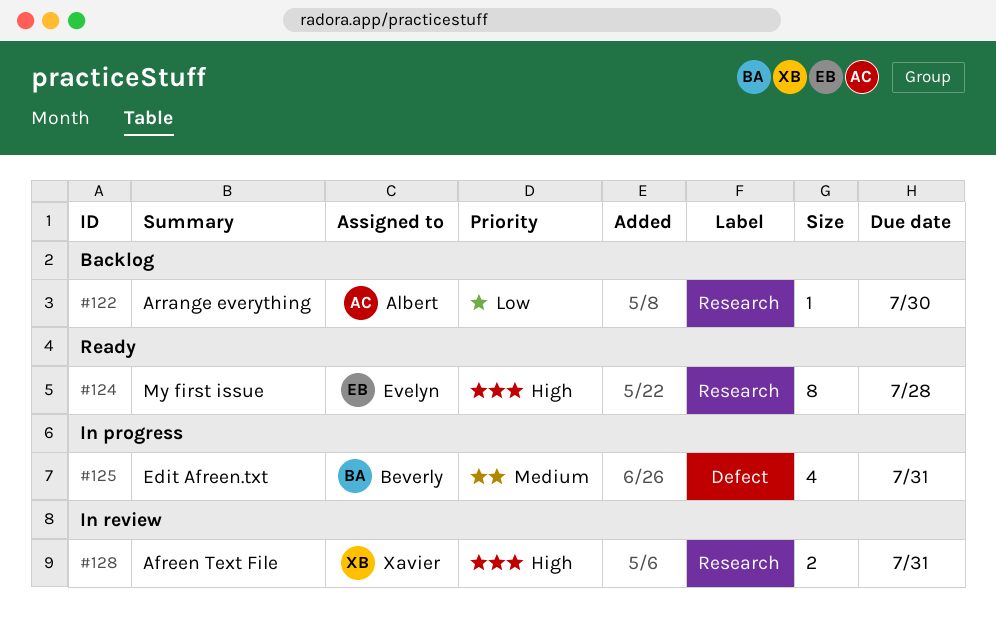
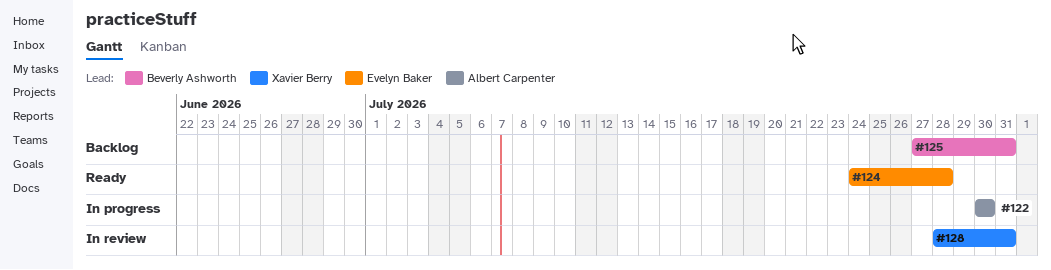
#122, status: Backlog -> In progress
#125, status: In progress -> Backlog

